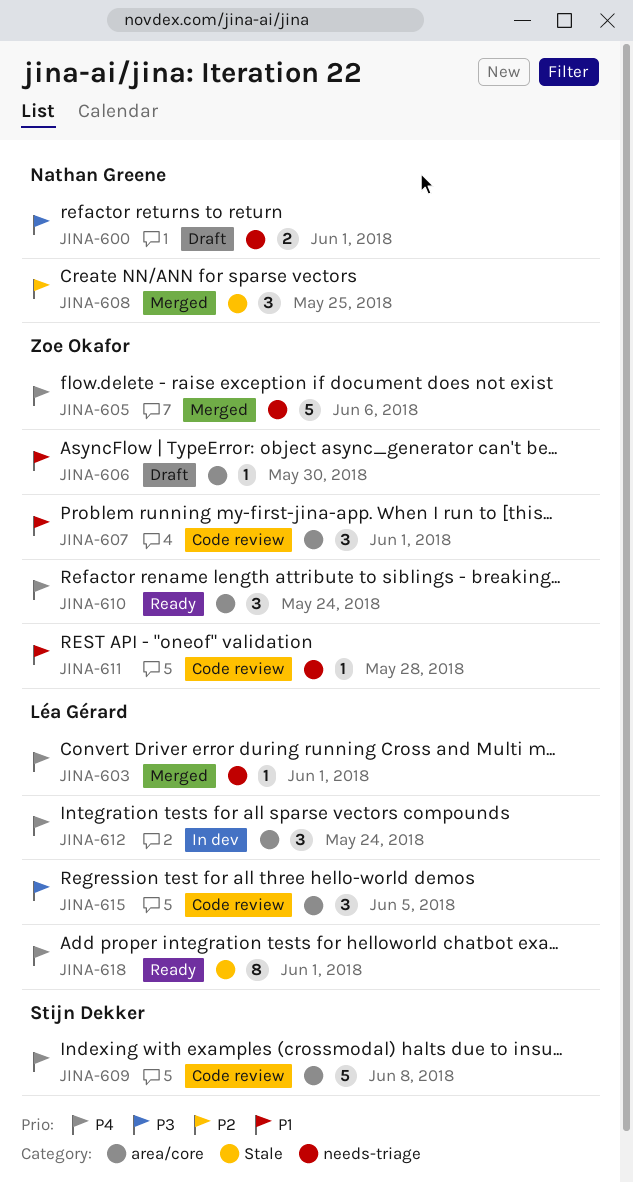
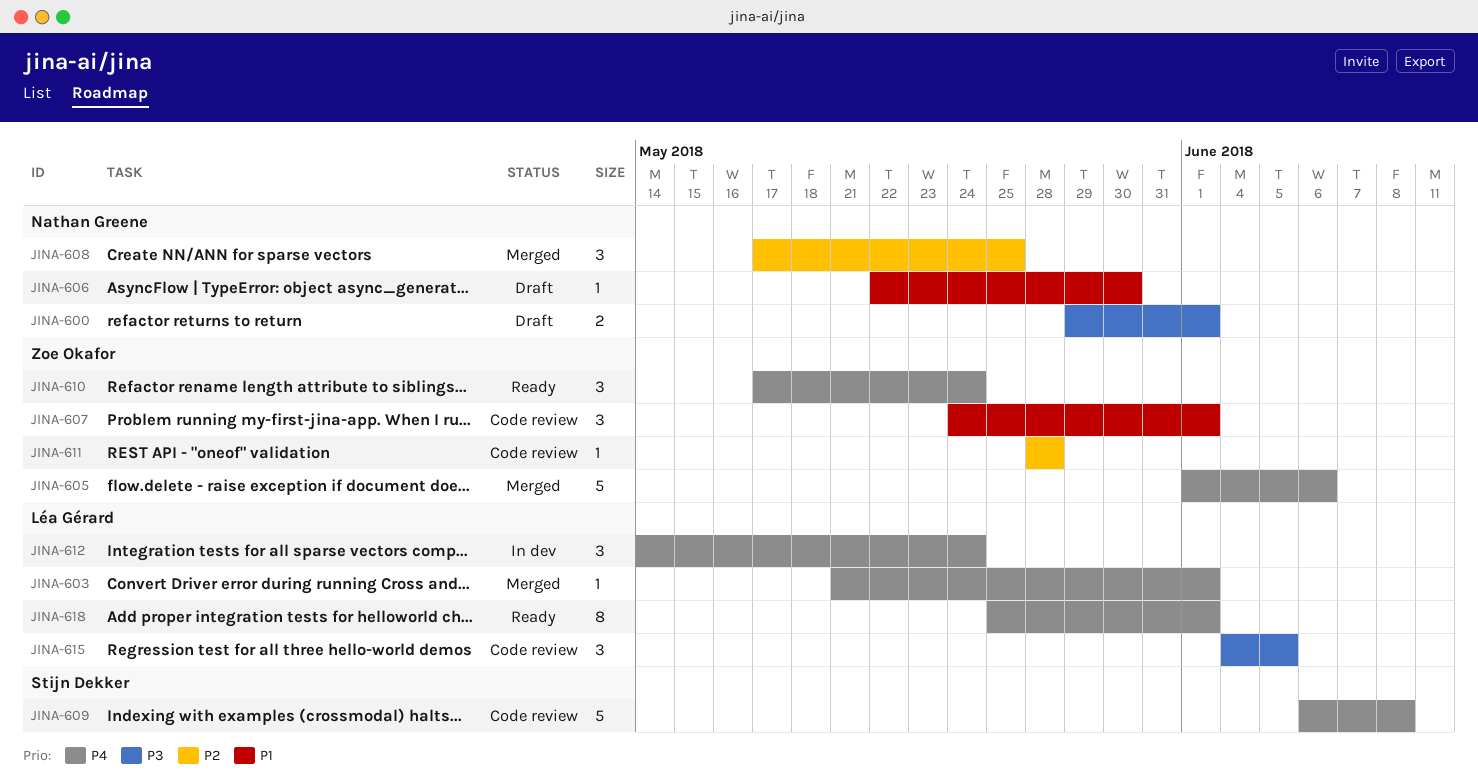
JINA-606, owner: Zoe Okafor -> Nathan Greene
JINA-611, priority: P1 -> P2

